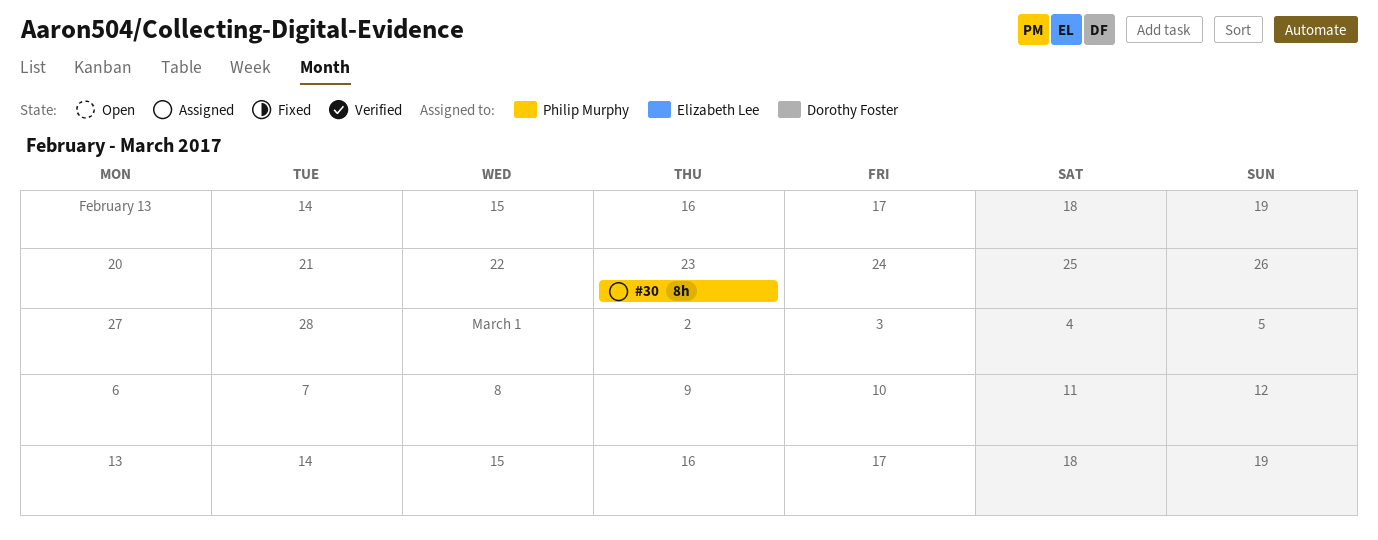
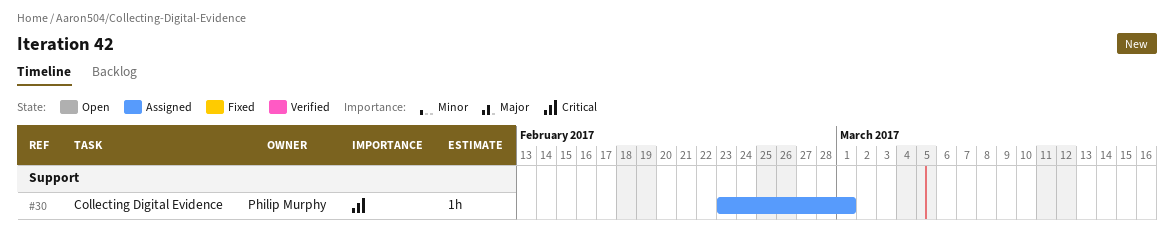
#30, estimate: 8h -> 1h
#30, due: Feb 23 -> Mar 1

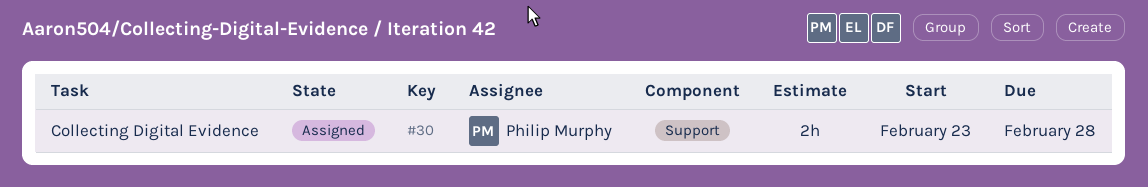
#30, estimate: 1h -> 2h
#30, due: Mar 1 -> Feb 28

